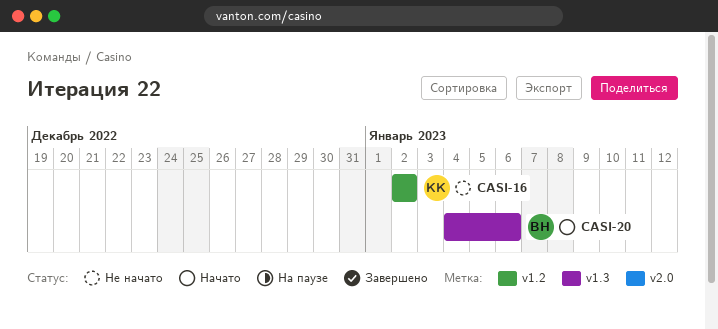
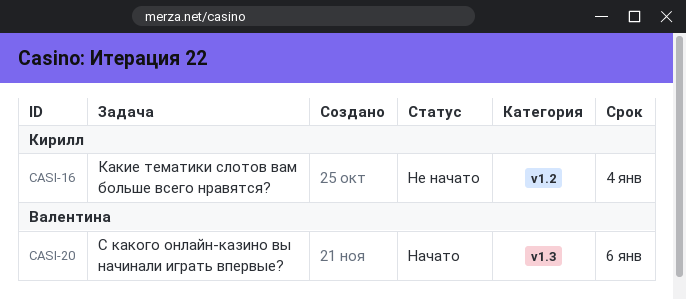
CASI-16, due: Jan 2 -> Jan 4

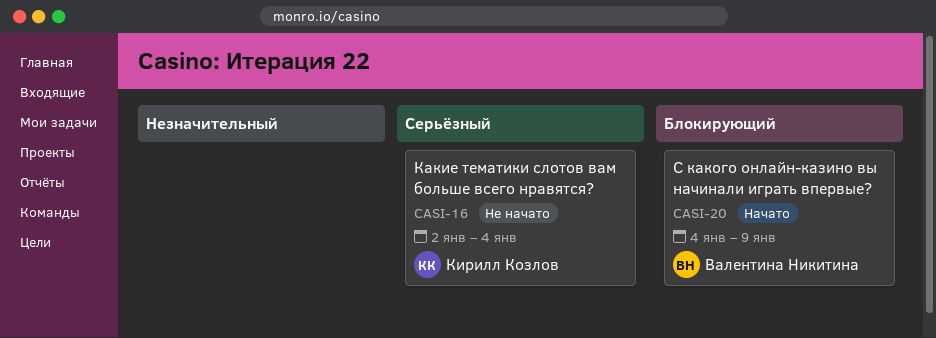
CASI-20, due: Jan 6 -> Jan 9

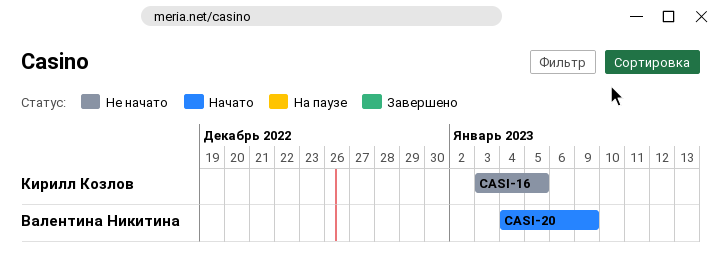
CASI-16, start: Jan 2 -> Jan 3
CASI-16, due: Jan 4 -> Jan 5

